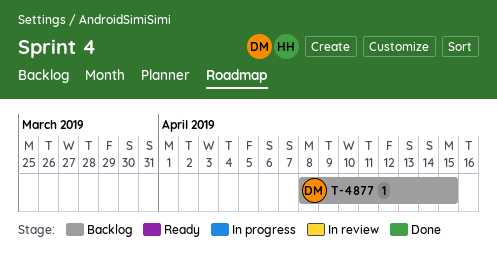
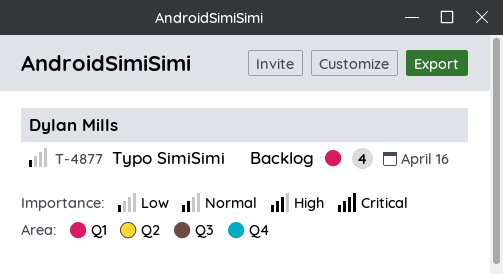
T-4877, estimate: 1 -> 4
T-4877, due: Apr 15 -> Apr 16

